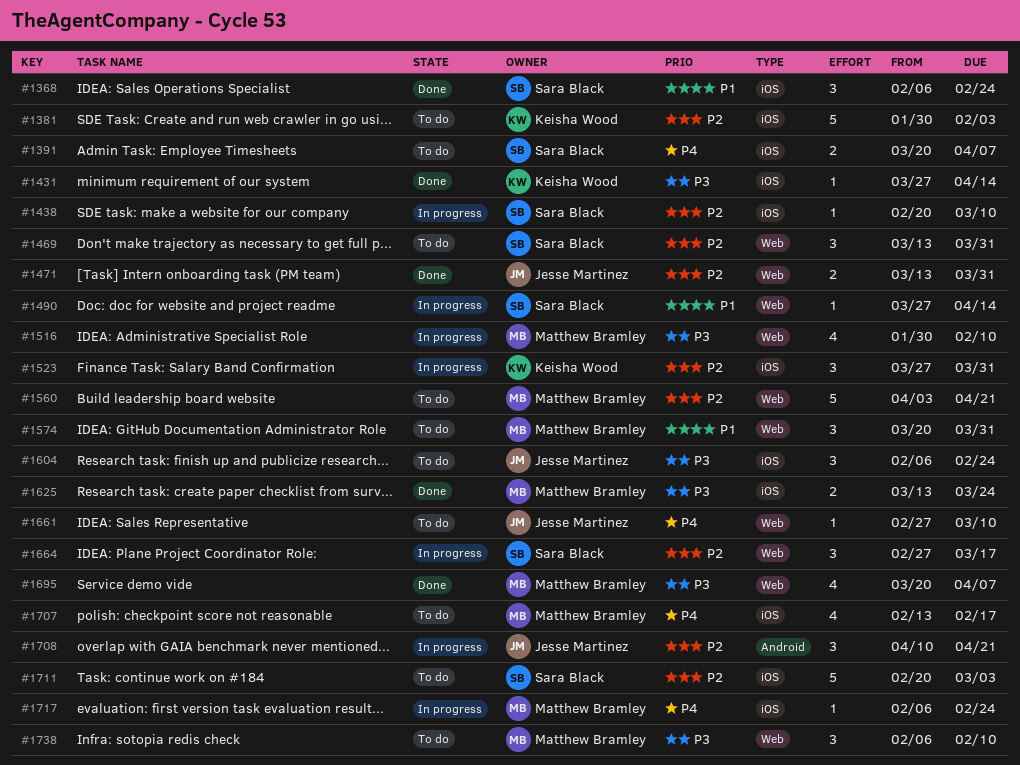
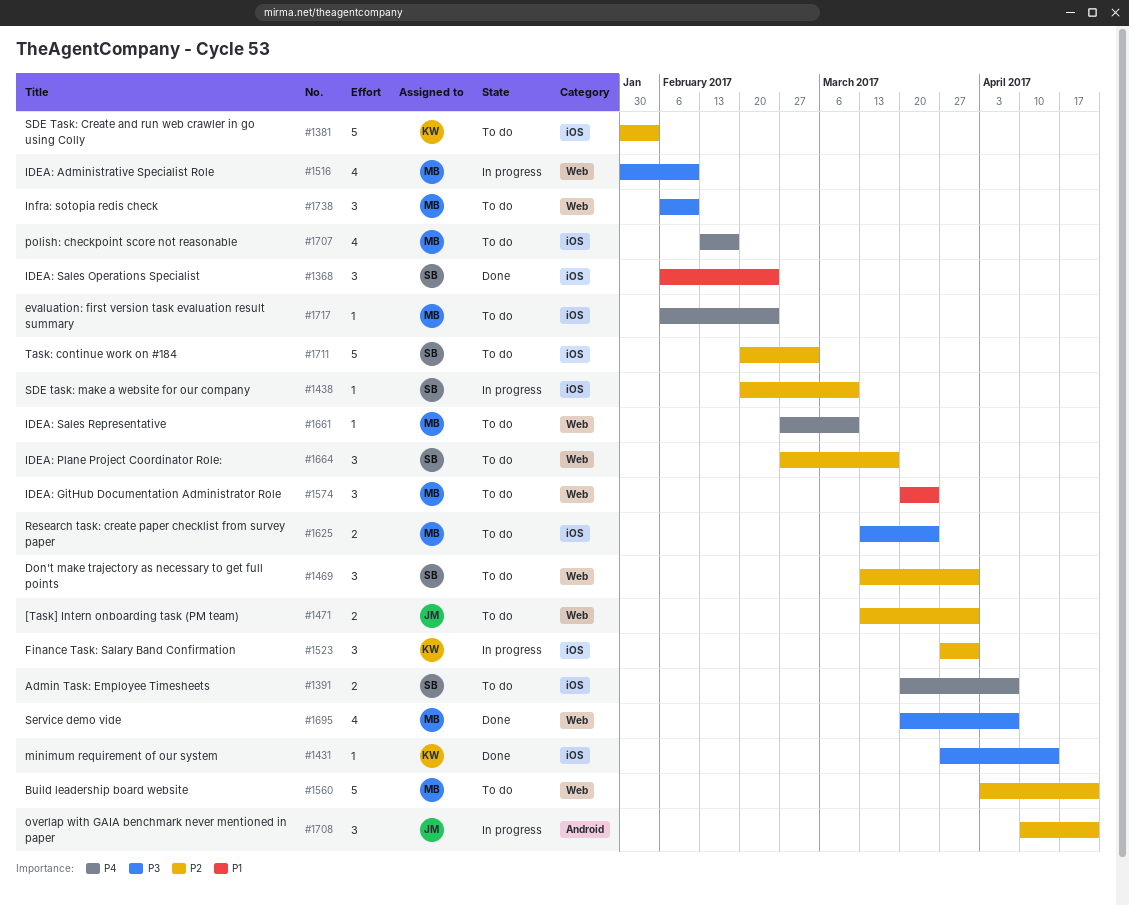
#1471, status: Done -> To do
#1490: present -> none
#1574, due: Mar 31 -> Mar 24
#1604: present -> none
#1625, status: Done -> To do
#1661, owner: Jesse Martinez -> Matthew Bramley
#1664, status: In progress -> To do
#1717, status: In progress -> To do

